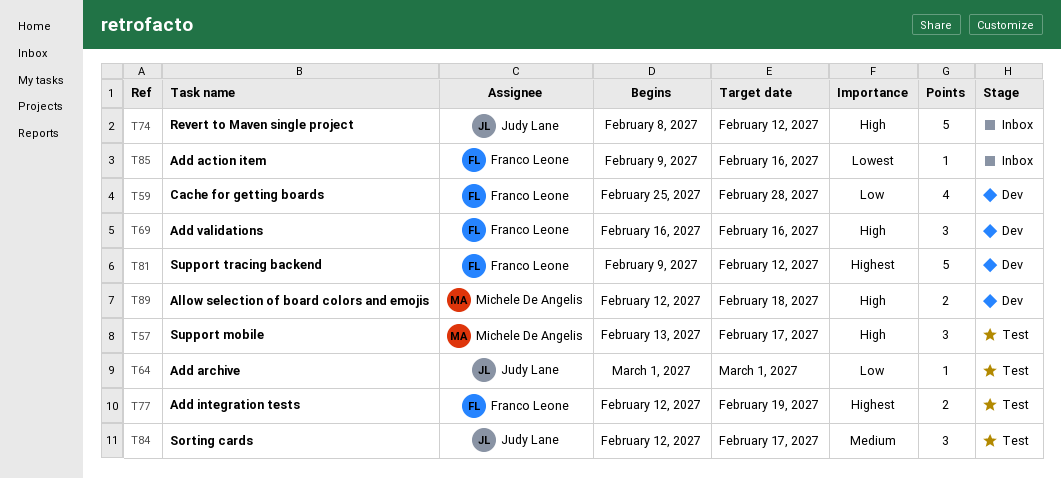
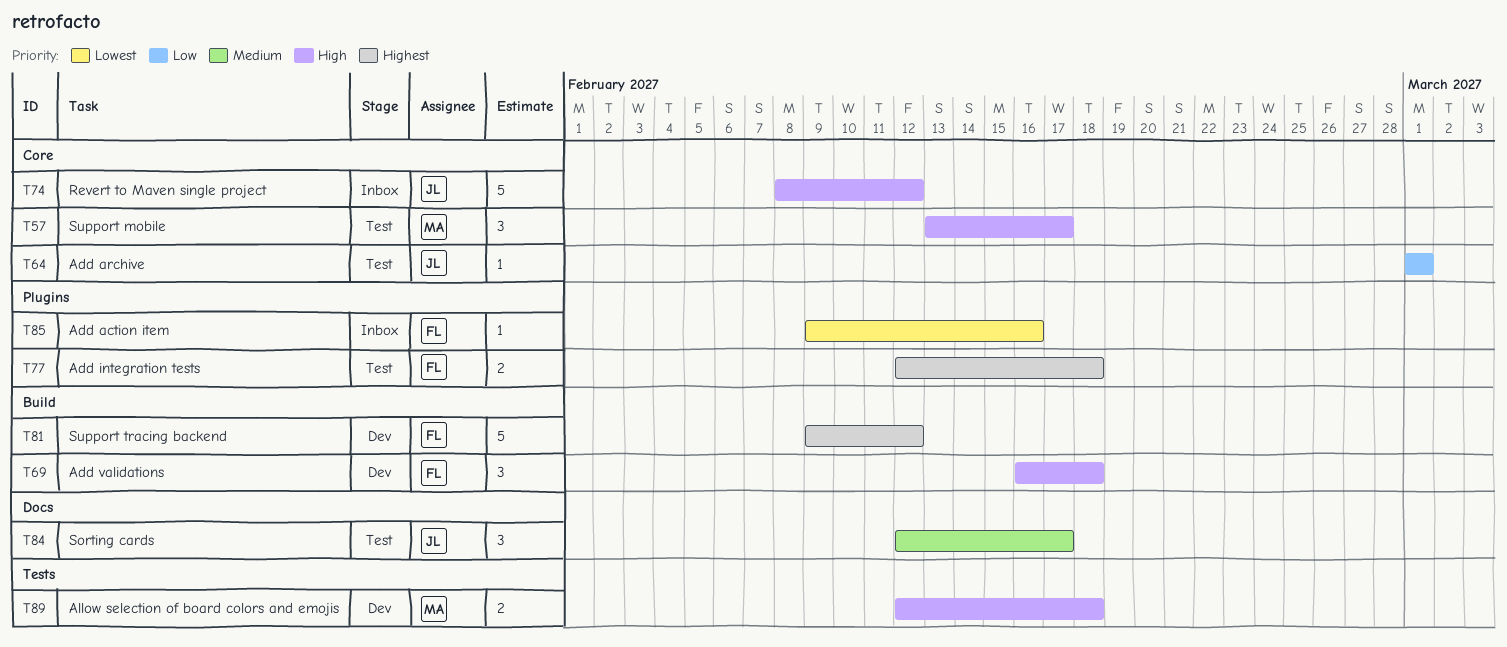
T59: present -> none
T69, due: Feb 16 -> Feb 18
T77, due: Feb 19 -> Feb 18

